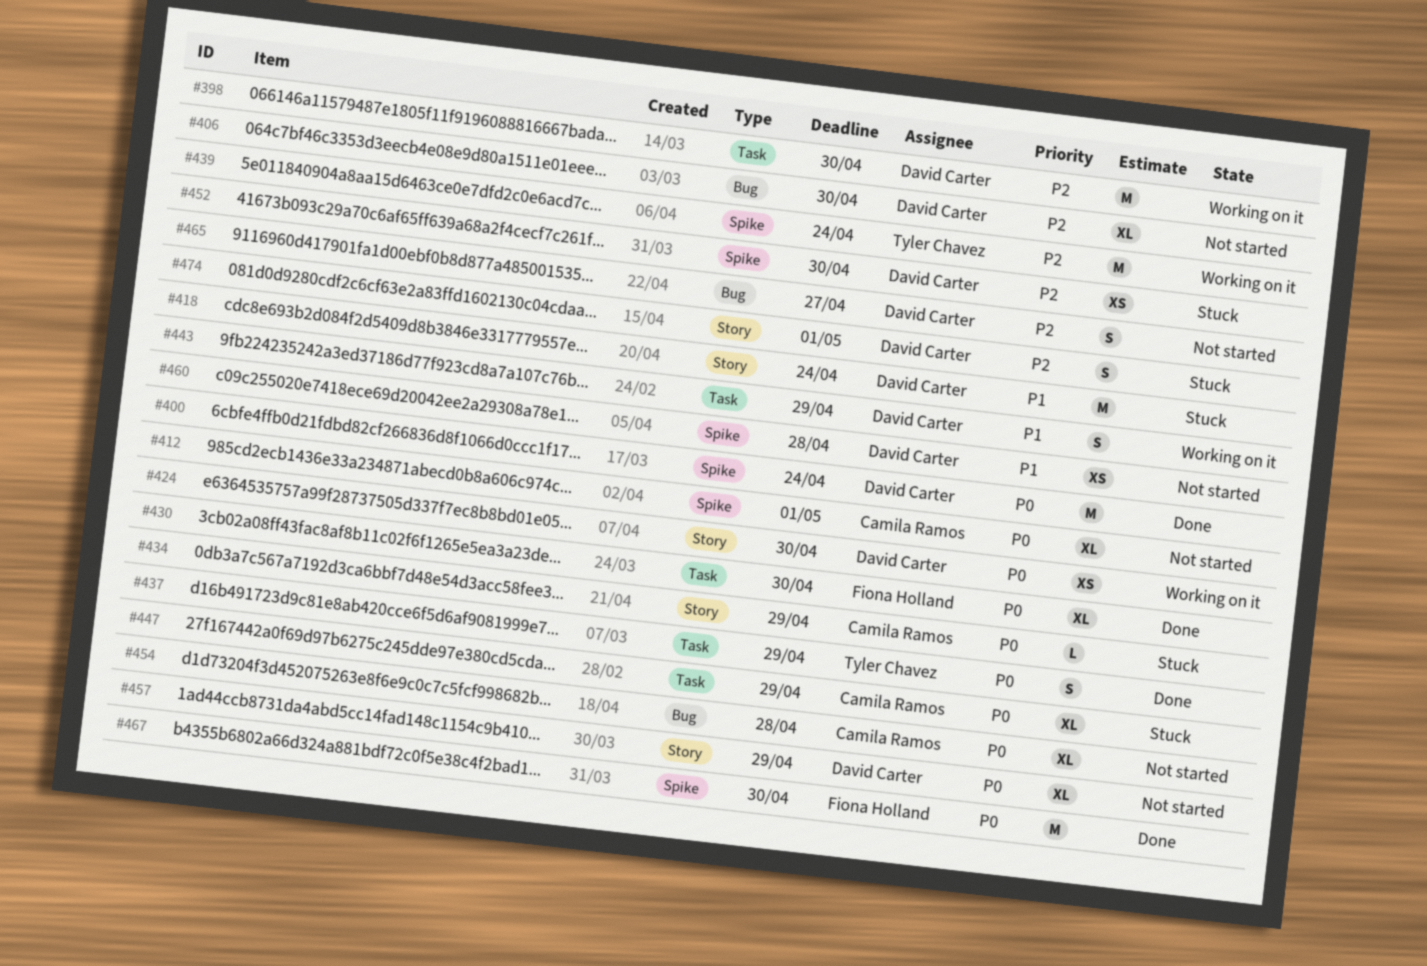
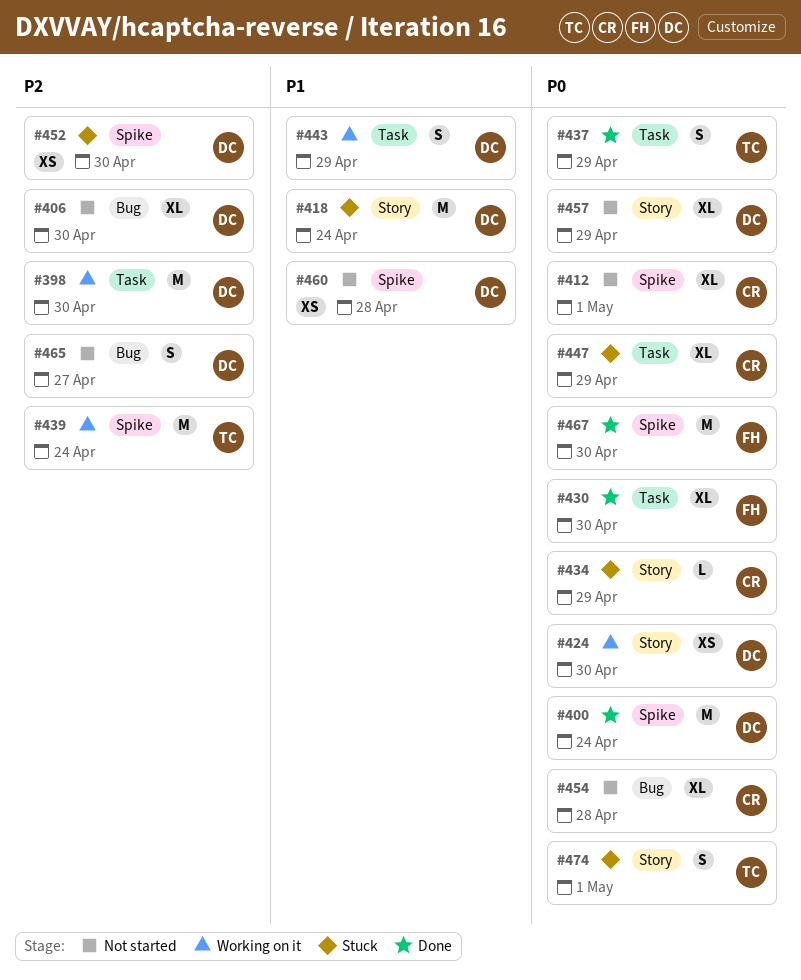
#474, owner: David Carter -> Tyler Chavez
#474, priority: P2 -> P0

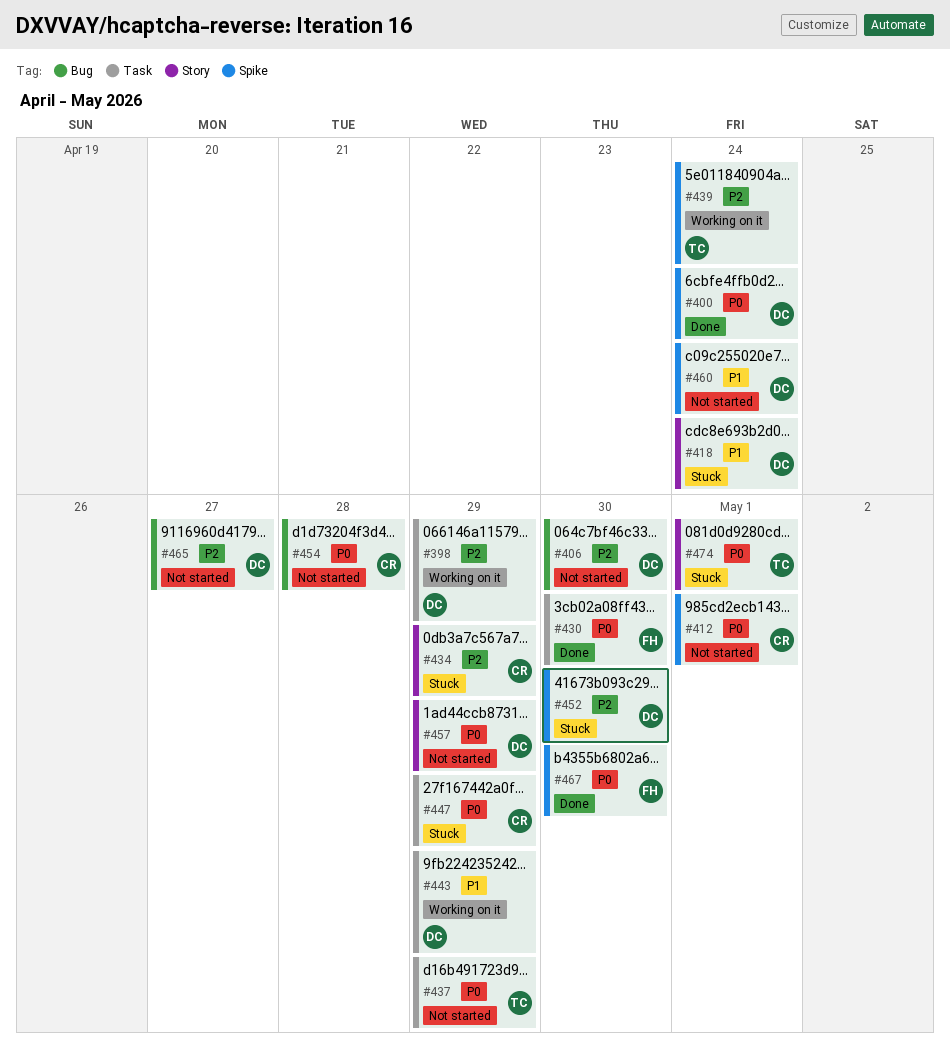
#398, due: Apr 30 -> Apr 29
#424: present -> none
#434, priority: P0 -> P2
#437, status: Done -> Not started
#460, due: Apr 28 -> Apr 24

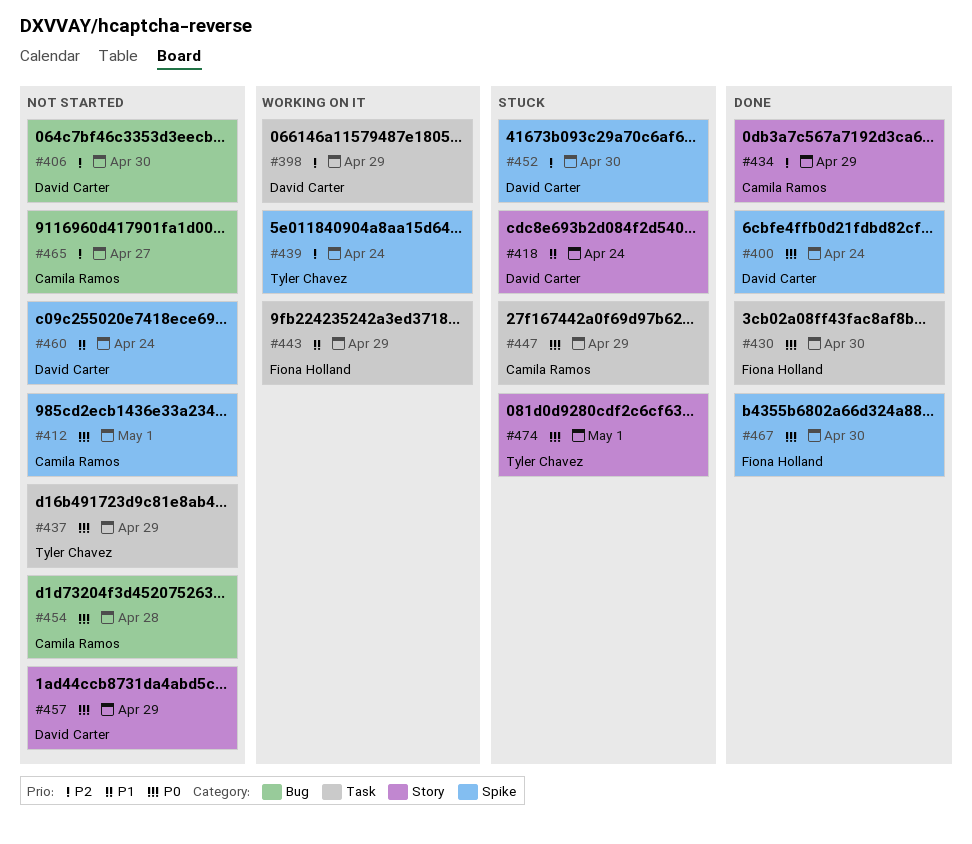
#434, status: Stuck -> Done
#443, owner: David Carter -> Fiona Holland
#465, owner: David Carter -> Camila Ramos

